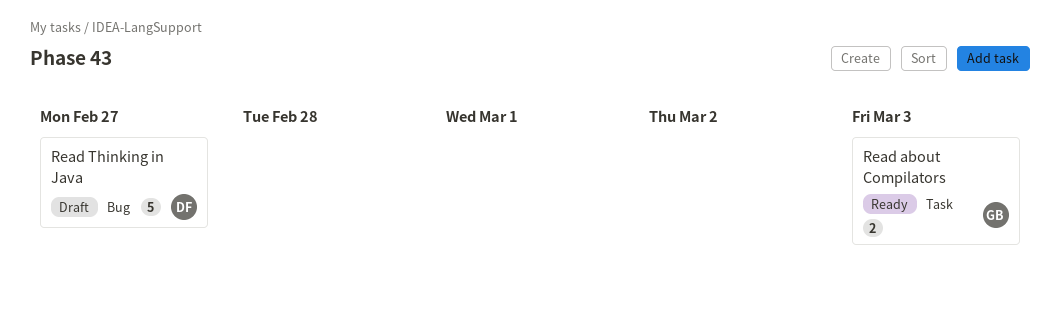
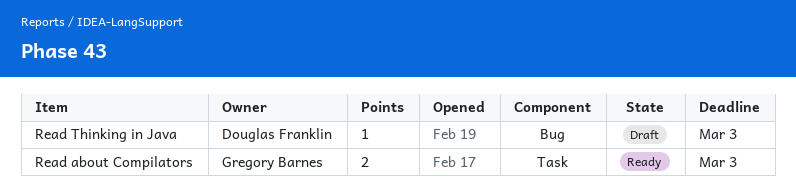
Read Thinking in Java, estimate: 5 -> 1
Read Thinking in Java, due: Feb 27 -> Mar 3

